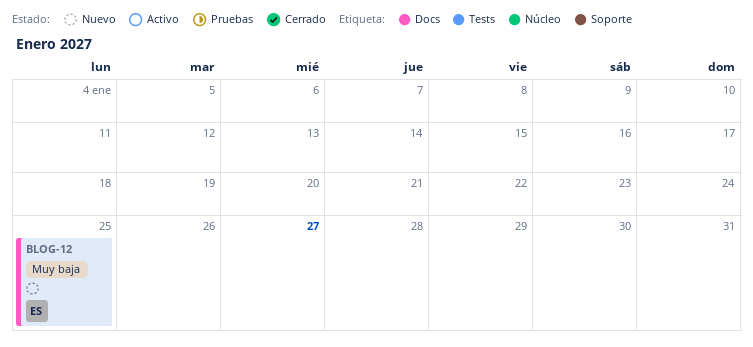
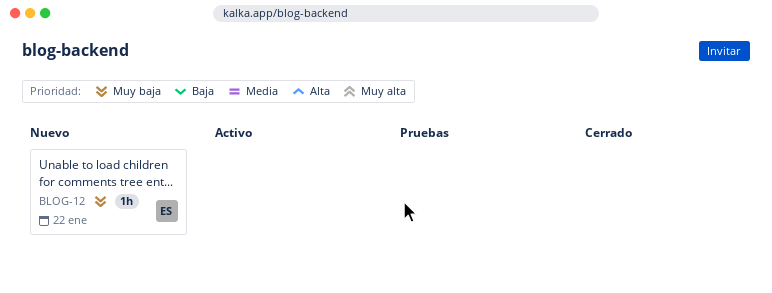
BLOG-12, due: Jan 25 -> Jan 22

